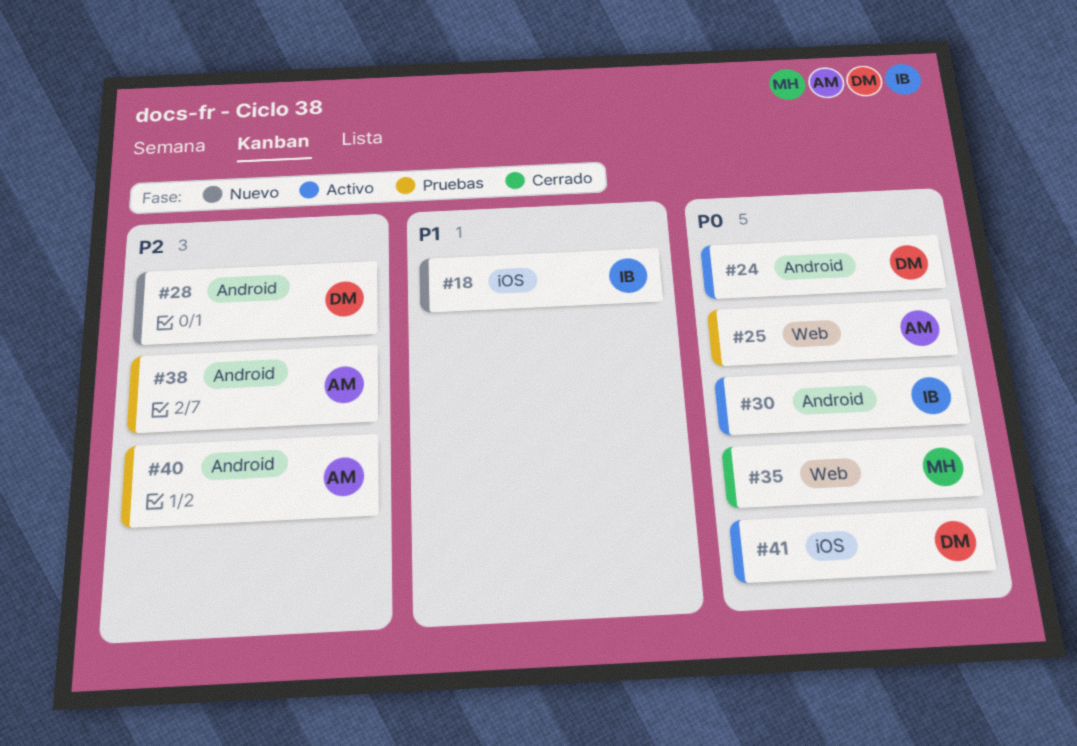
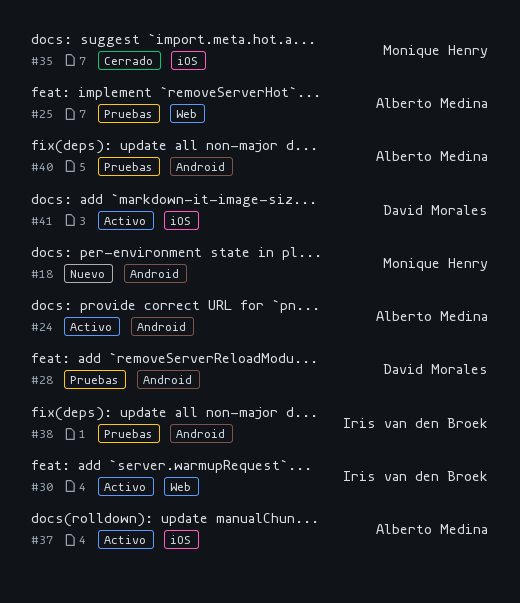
#18, owner: Iris van den Broek -> Monique Henry
#18, label: iOS -> Android
#24, owner: David Morales -> Alberto Medina
#28, status: Nuevo -> Pruebas
#30, label: Android -> Web
#35, label: Web -> iOS
#37: none -> present
#38, owner: Alberto Medina -> Iris van den Broek

